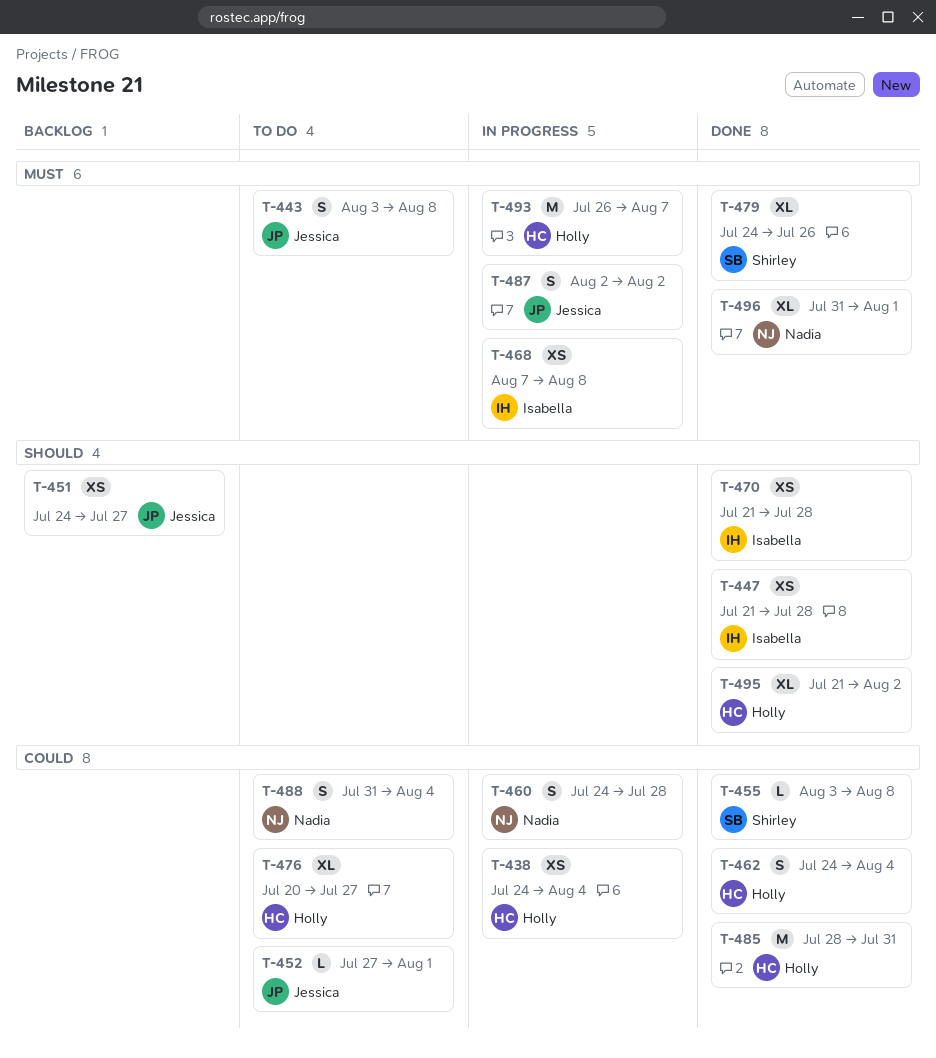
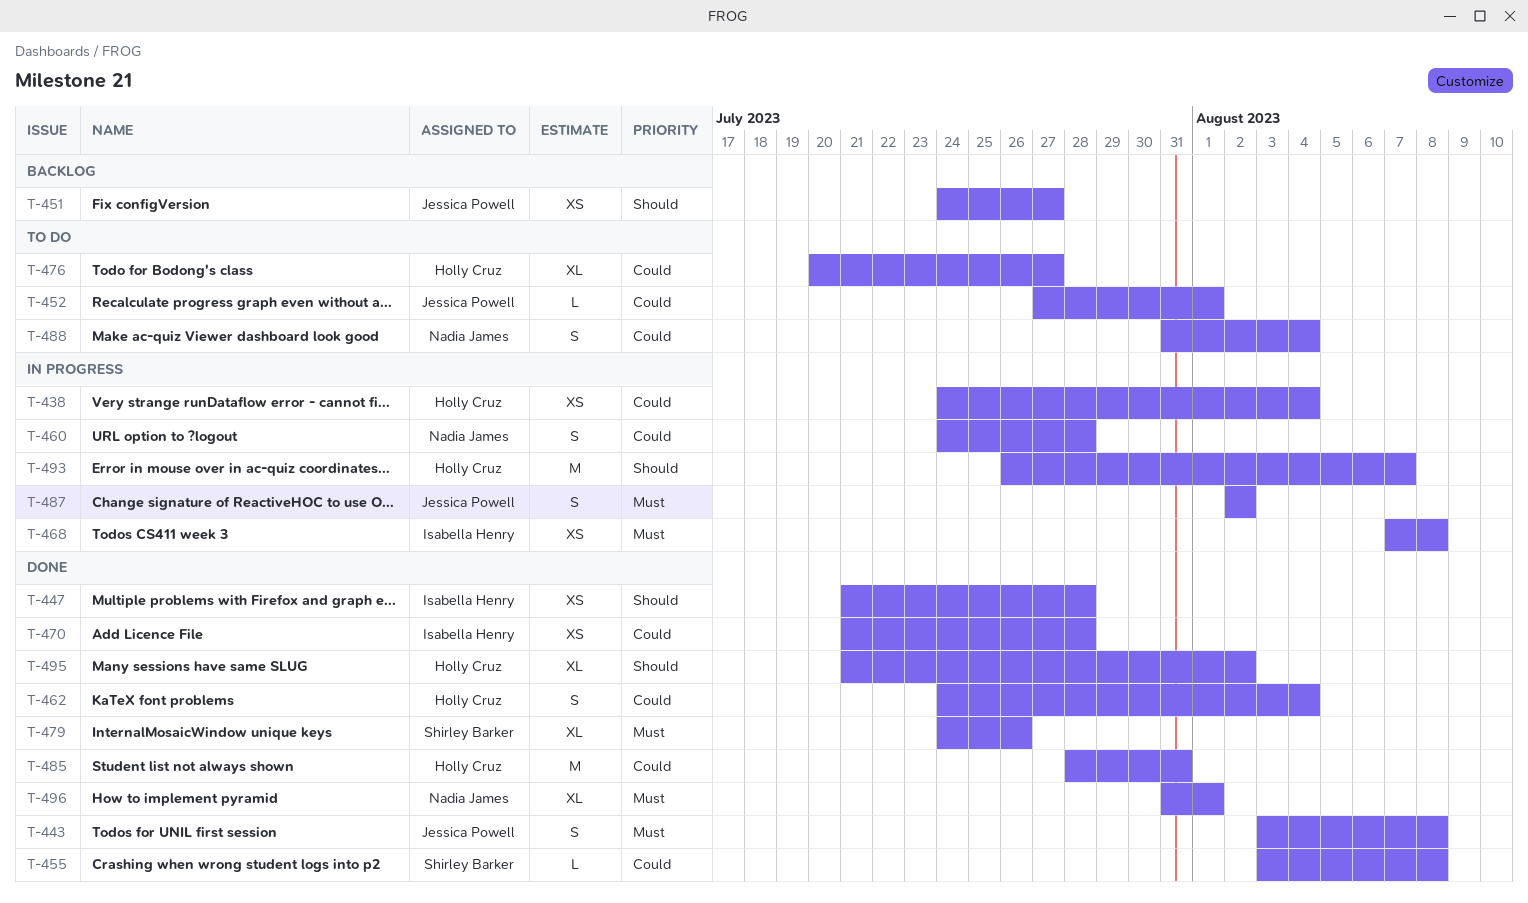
T-443, status: To do -> Done
T-470, priority: Should -> Could
T-493, priority: Must -> Should

